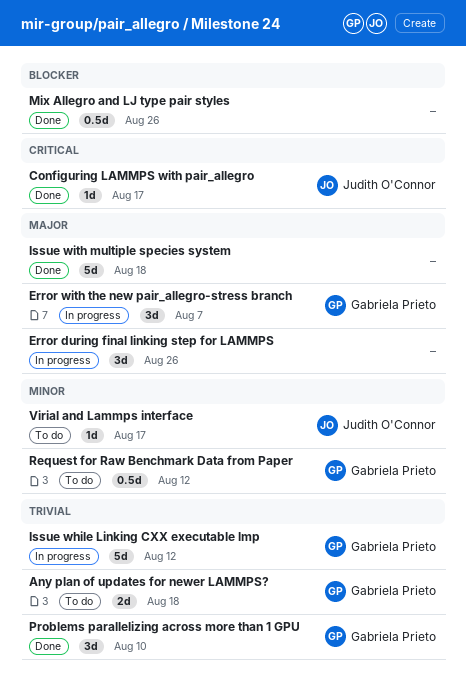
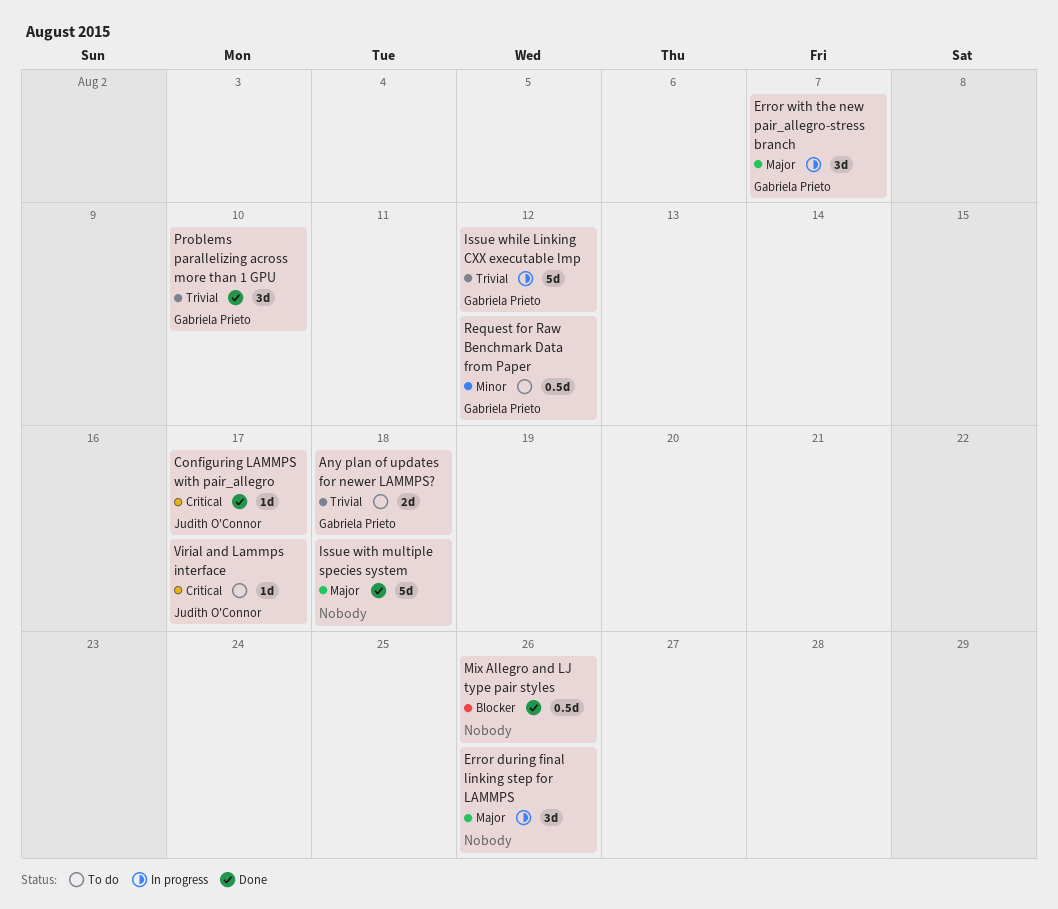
Virial and Lammps interface, priority: Minor -> Critical

